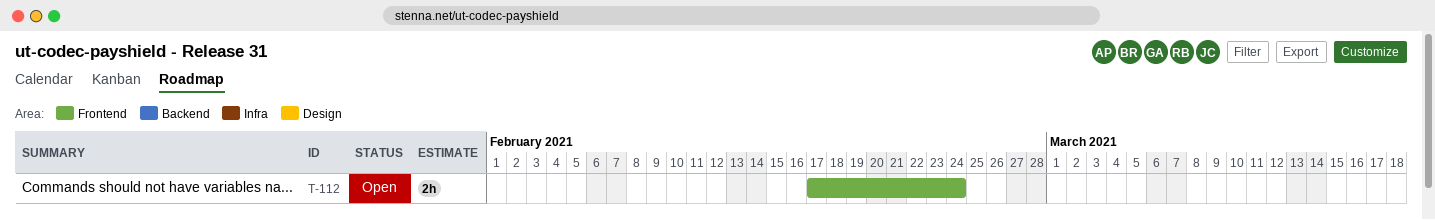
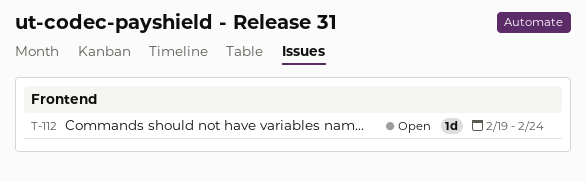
T-112, estimate: 2h -> 1d
T-112, start: Feb 17 -> Feb 19

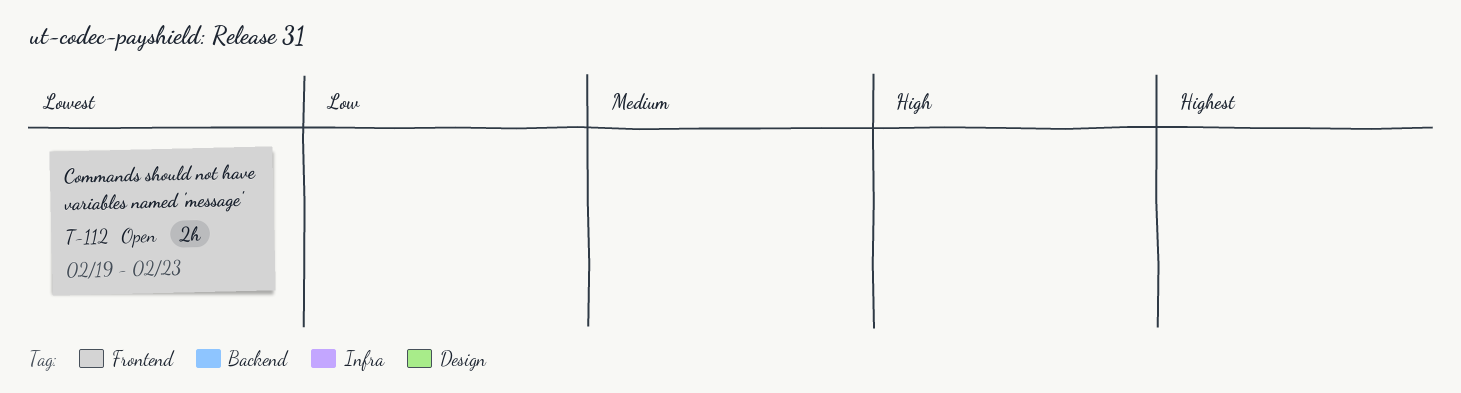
T-112, estimate: 1d -> 2h
T-112, due: Feb 24 -> Feb 23

